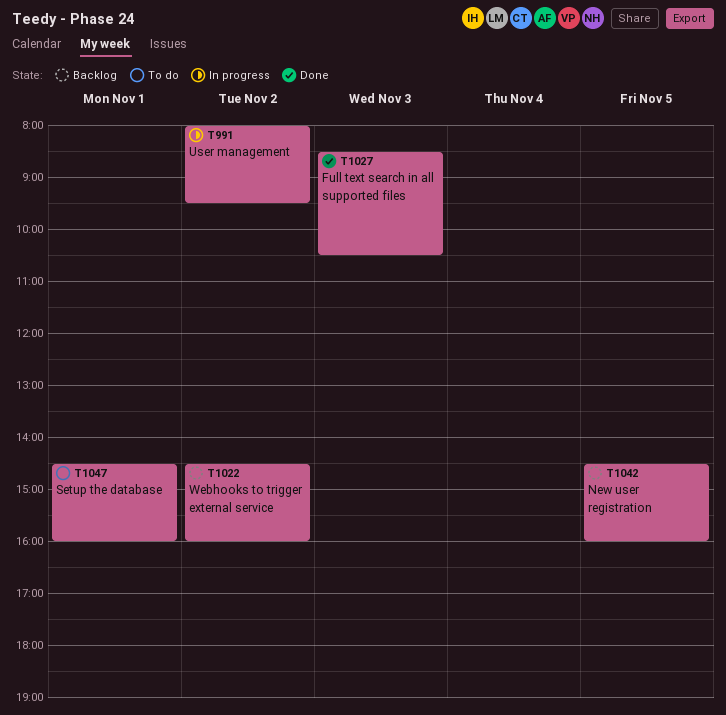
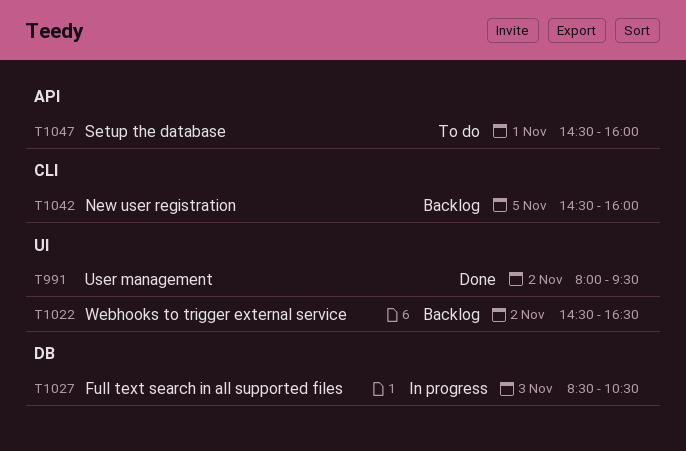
T991, status: In progress -> Done
T1022, ends: 16:00 -> 16:30
T1027, status: Done -> In progress

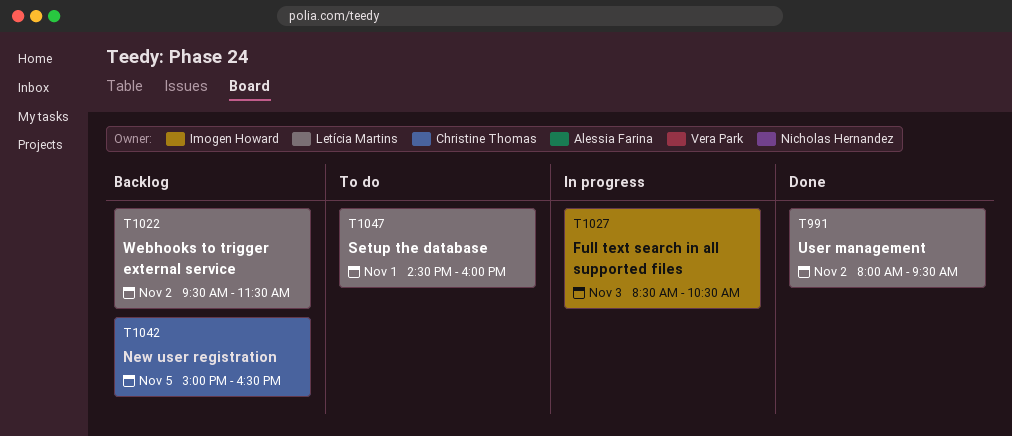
T1022, begins: 14:30 -> 09:30
T1022, ends: 16:30 -> 11:30
T1042, begins: 14:30 -> 15:00
T1042, ends: 16:00 -> 16:30

